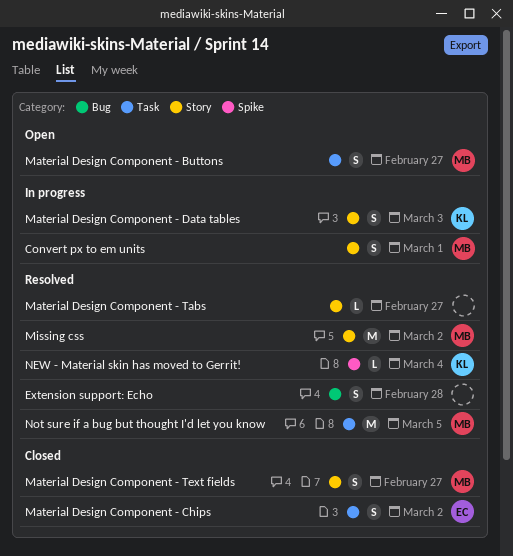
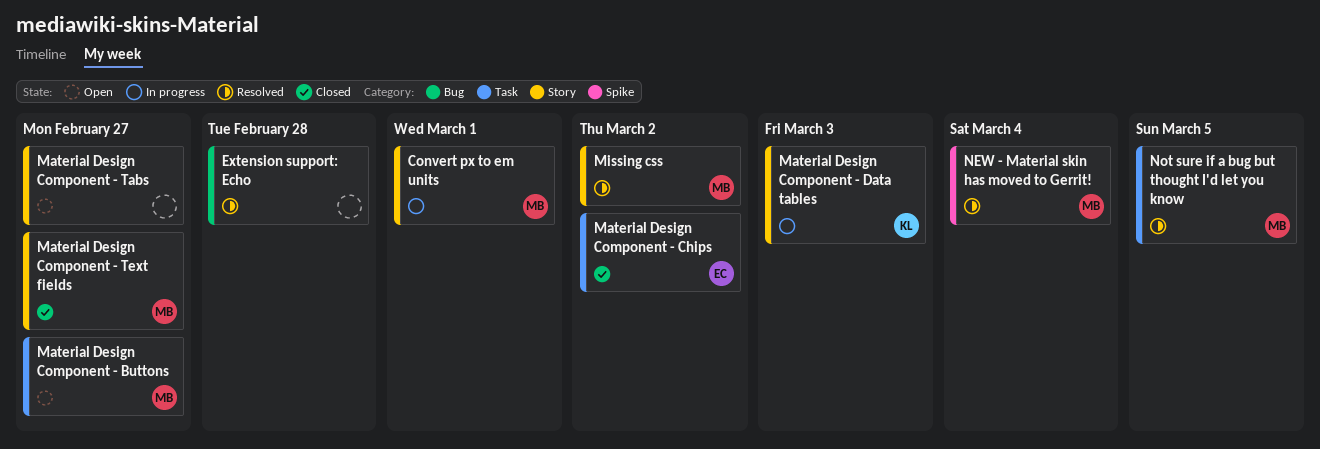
Material Design Component - Tabs, status: Resolved -> Open
NEW - Material skin has moved to Gerrit!, owner: KL -> MB

